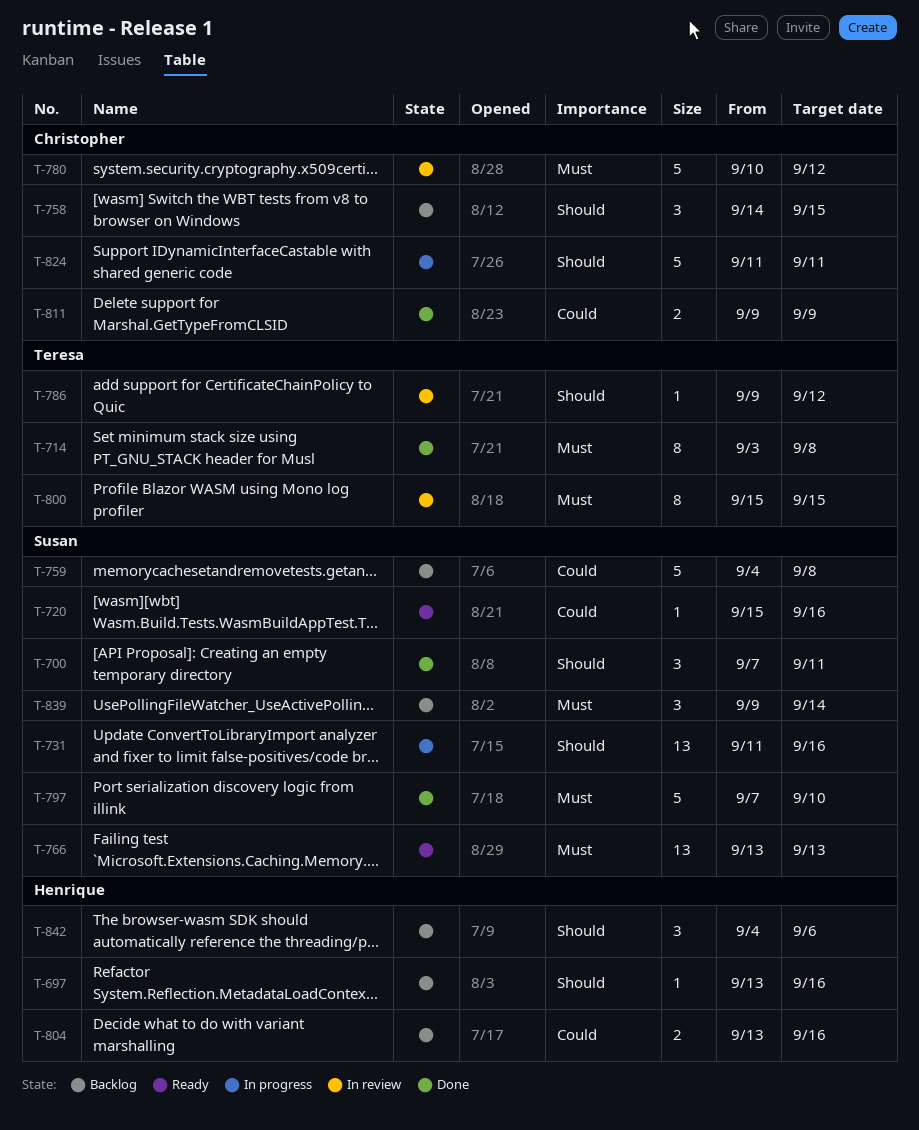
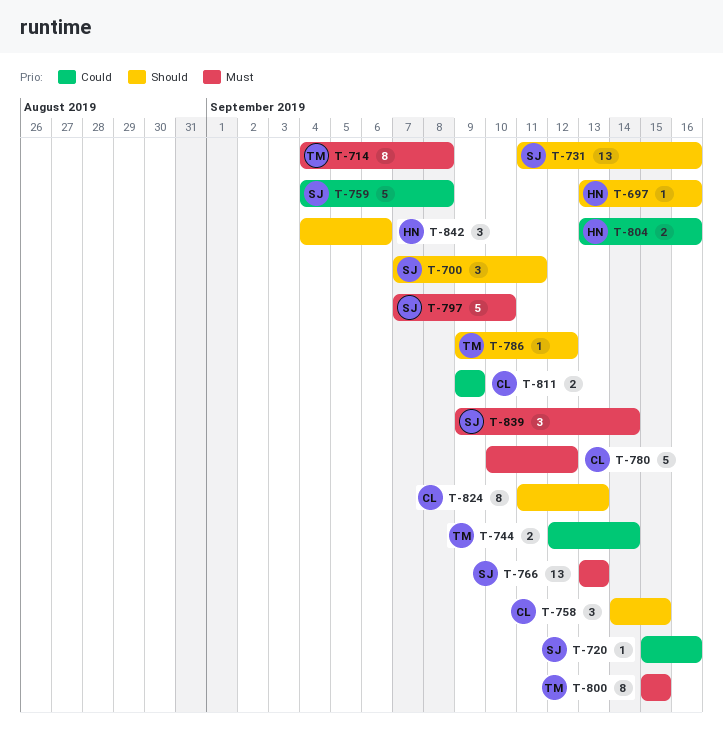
T-714, start: Sep 3 -> Sep 4
T-744: none -> present
T-824, estimate: 5 -> 8
T-824, due: Sep 11 -> Sep 13

